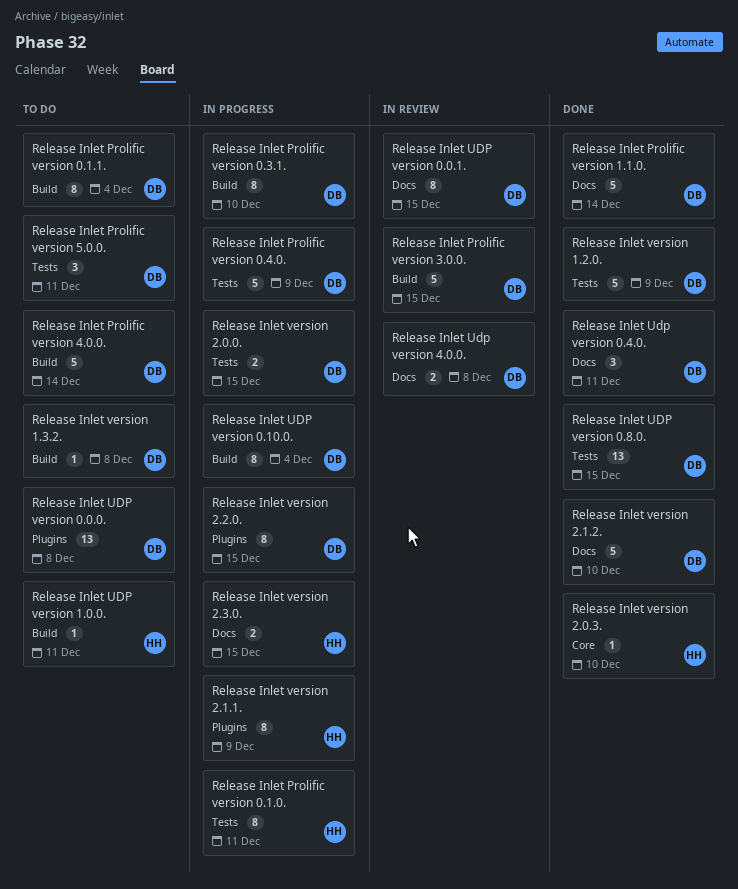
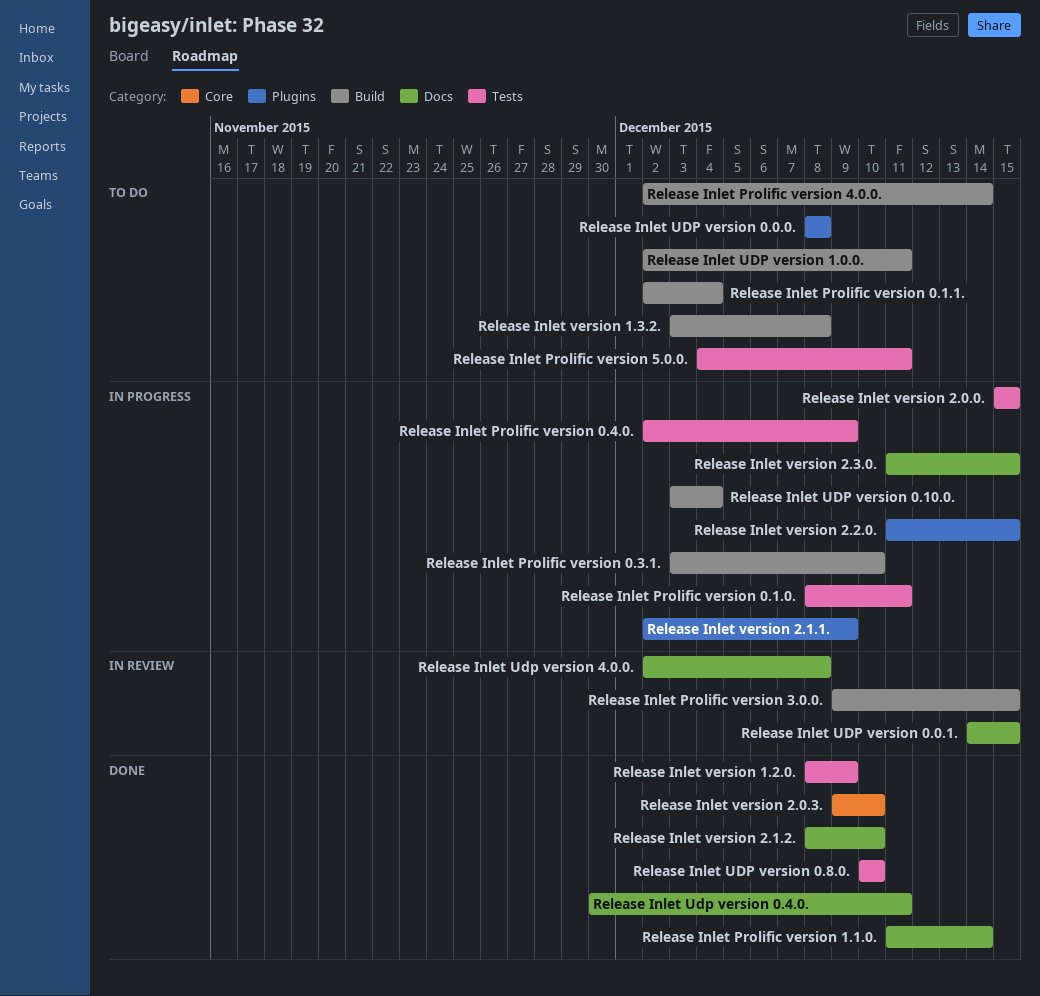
Release Inlet UDP version 0.8.0., due: Dec 15 -> Dec 10

